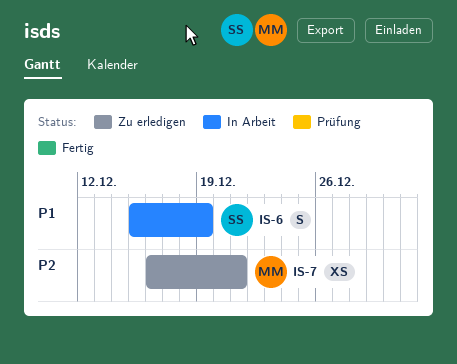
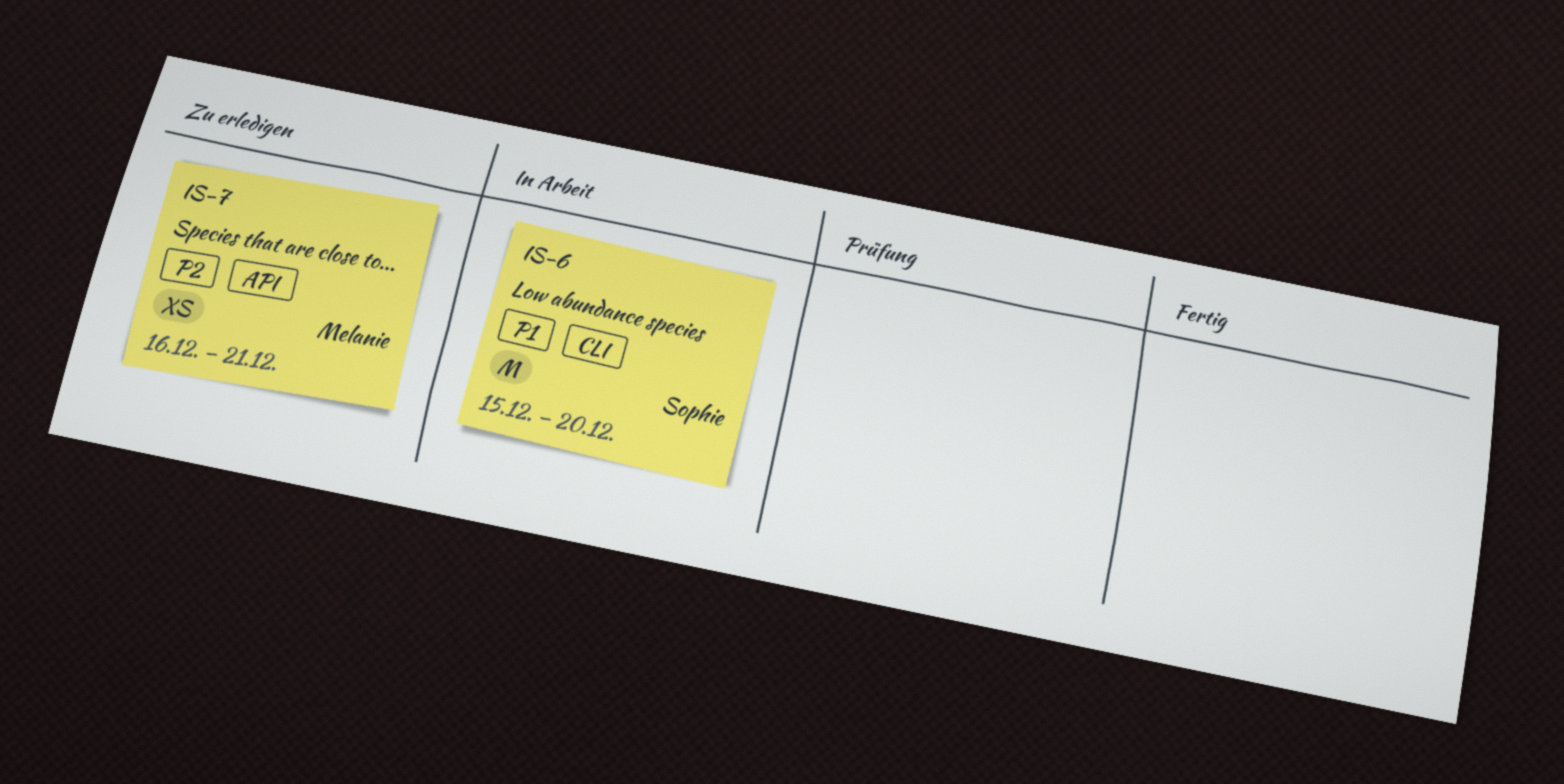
IS-6, estimate: S -> M
IS-6, due: Dec 19 -> Dec 20

